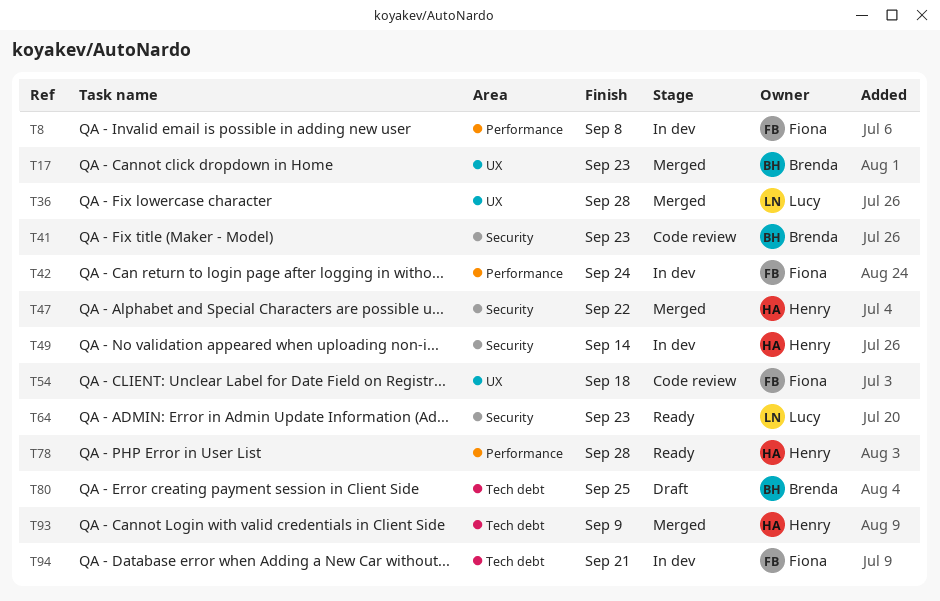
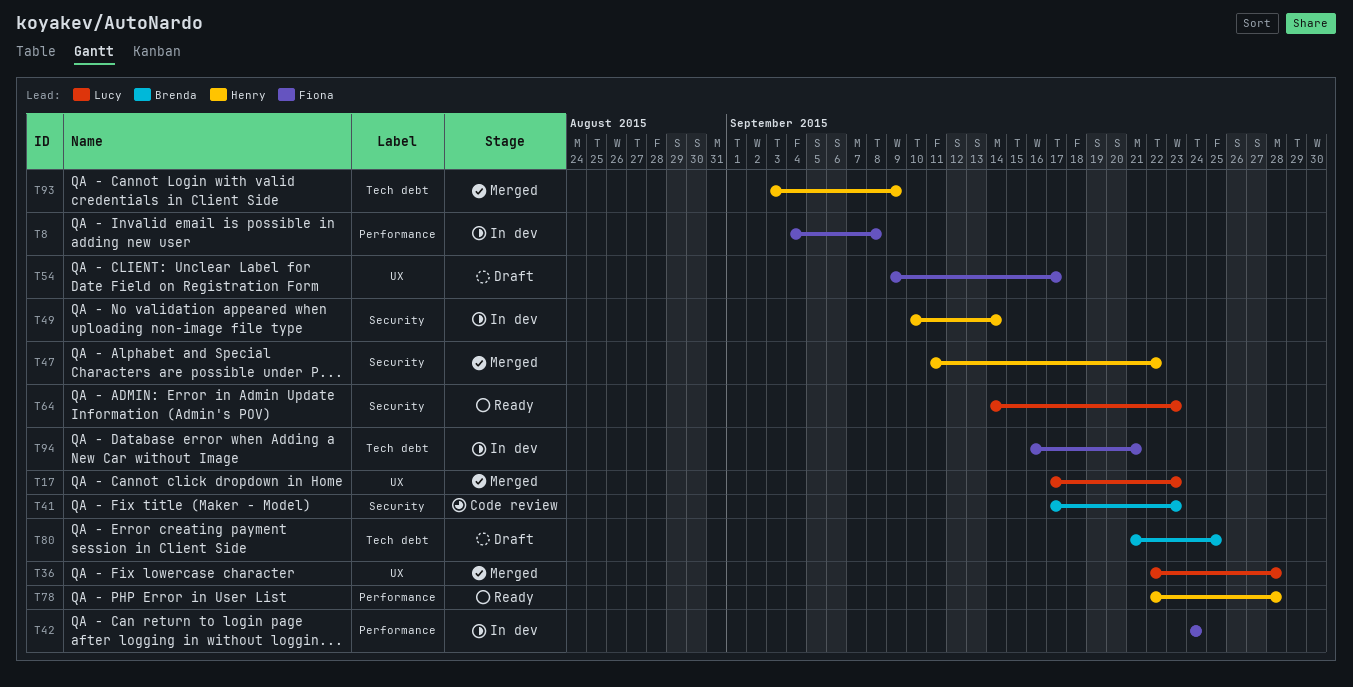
T17, owner: Brenda -> Lucy
T54, status: Code review -> Draft
T54, due: Sep 18 -> Sep 17

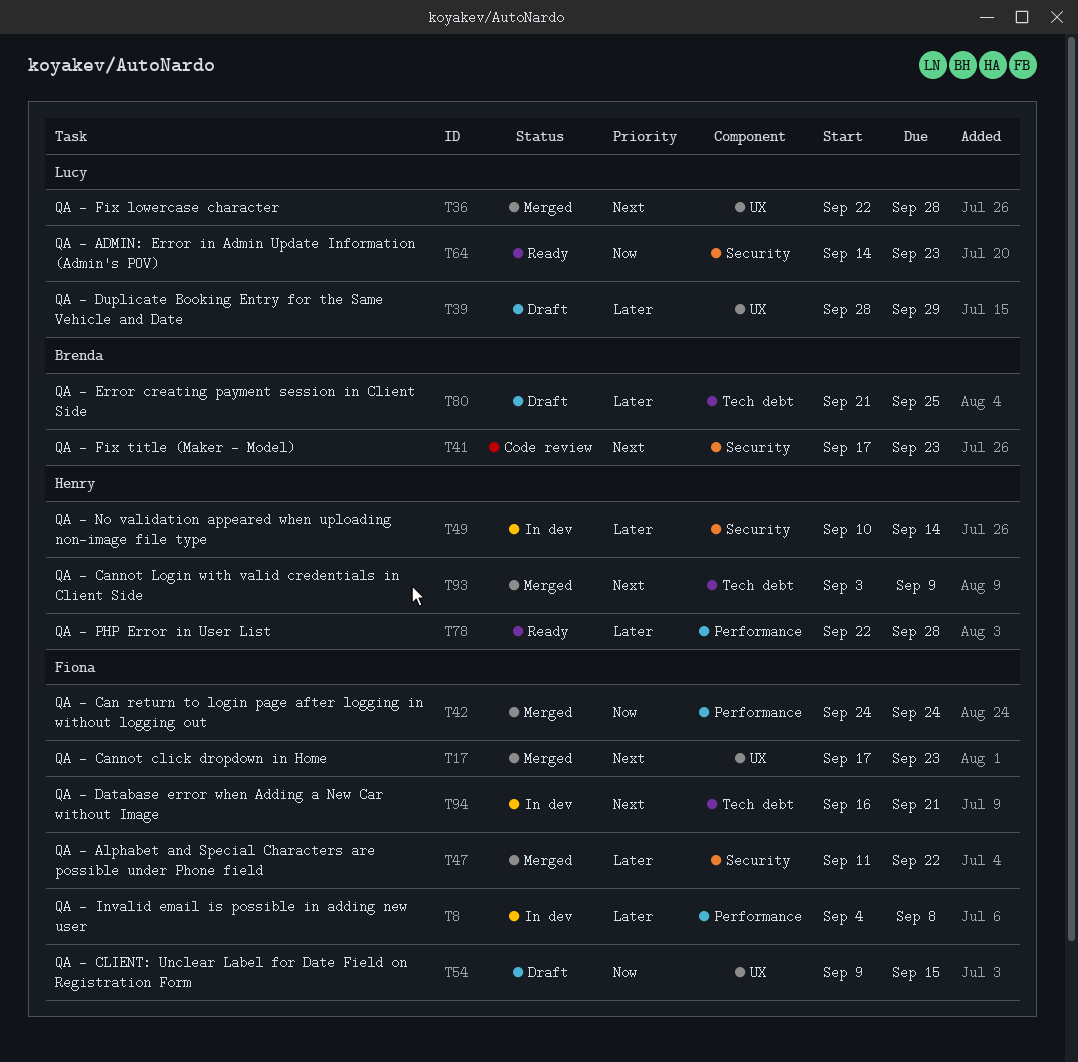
T17, owner: Lucy -> Fiona
T39: none -> present
T42, status: In dev -> Merged
T47, owner: Henry -> Fiona
T54, due: Sep 17 -> Sep 15

